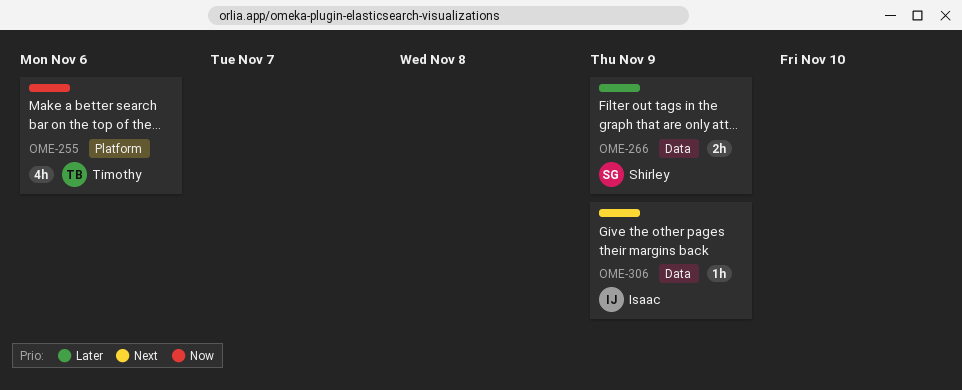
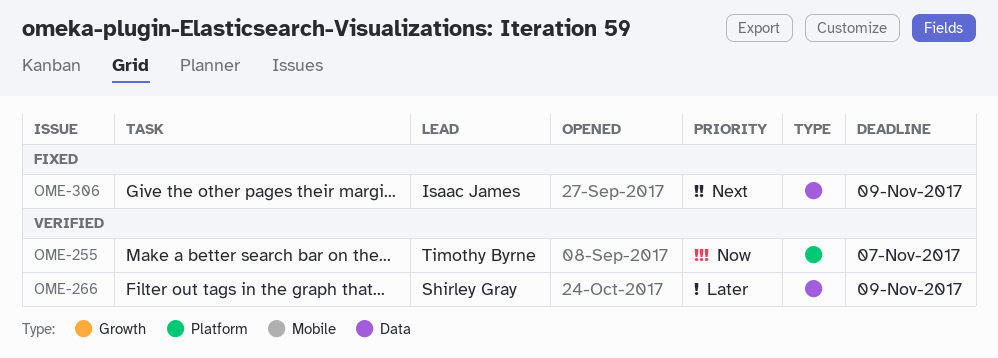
OME-255, due: Nov 6 -> Nov 7

